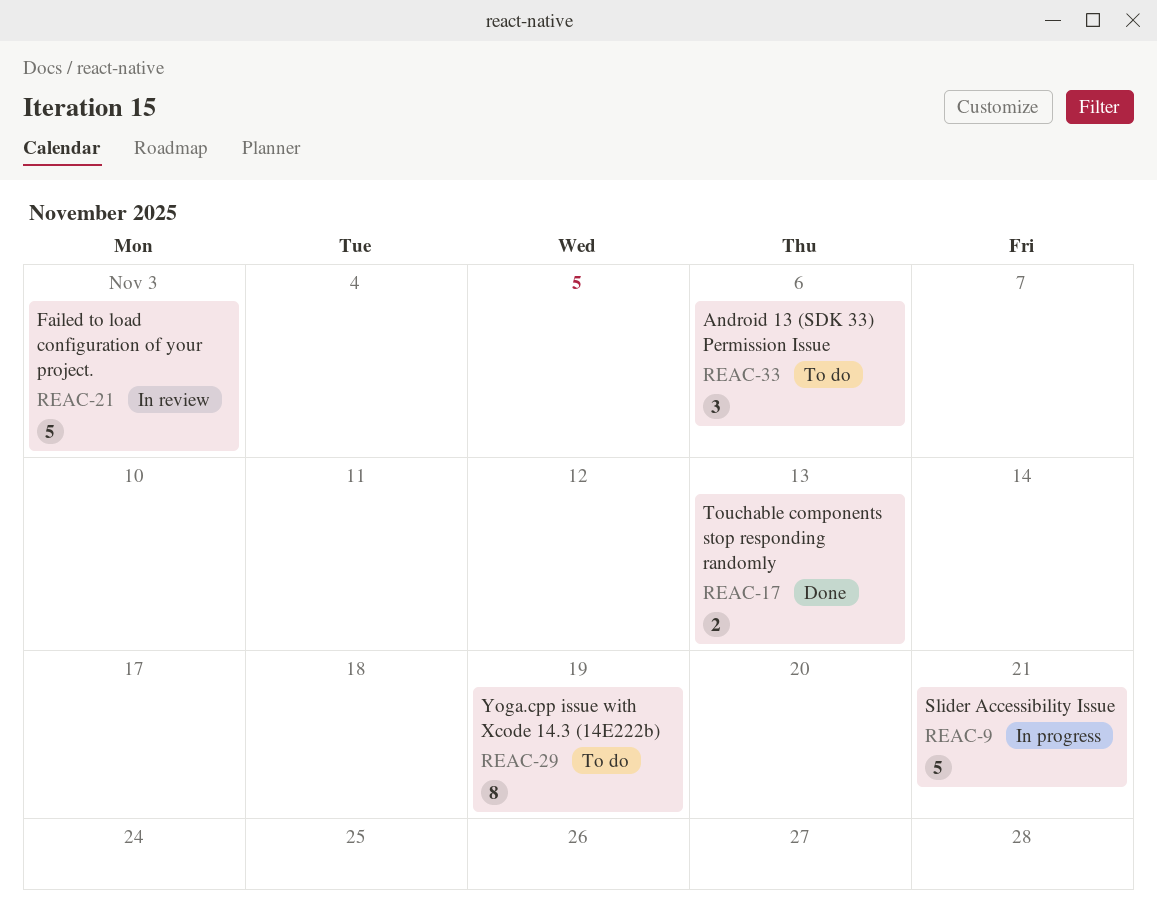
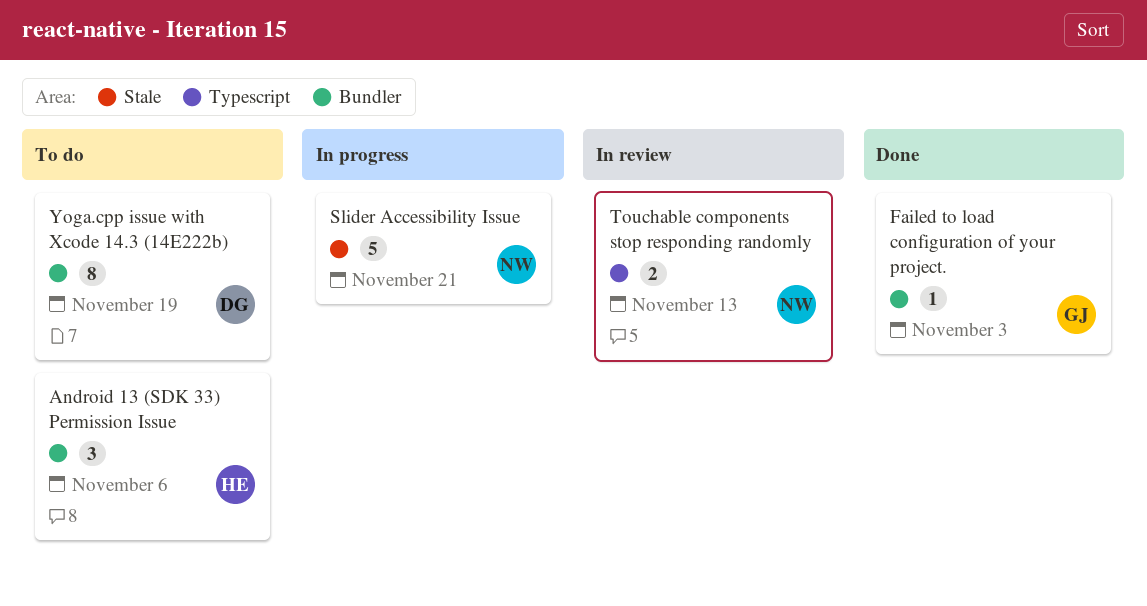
Failed to load configuration of your project., status: In review -> Done
Failed to load configuration of your project., estimate: 5 -> 1
Touchable components stop responding randomly, status: Done -> In review

